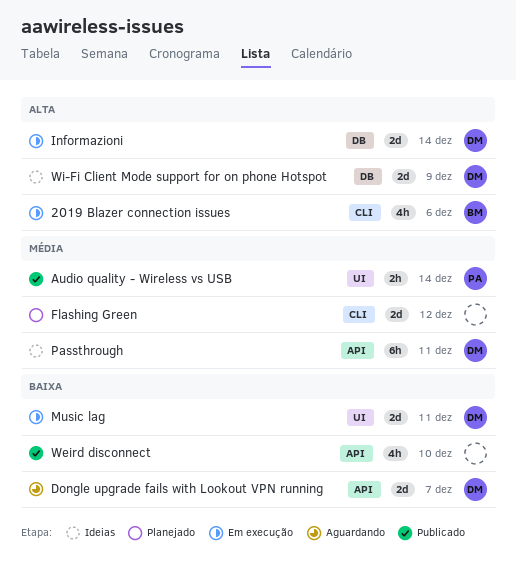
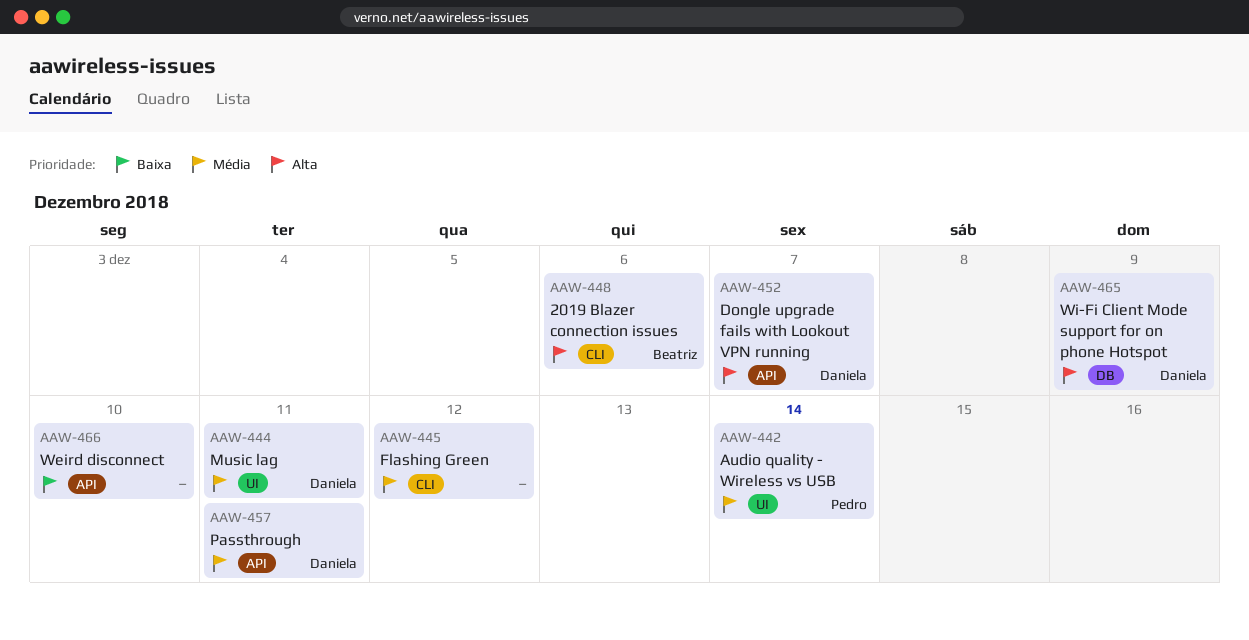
Dongle upgrade fails with Lookout VPN running, priority: Baixa -> Alta
Informazioni: present -> none
Music lag, priority: Baixa -> Média

